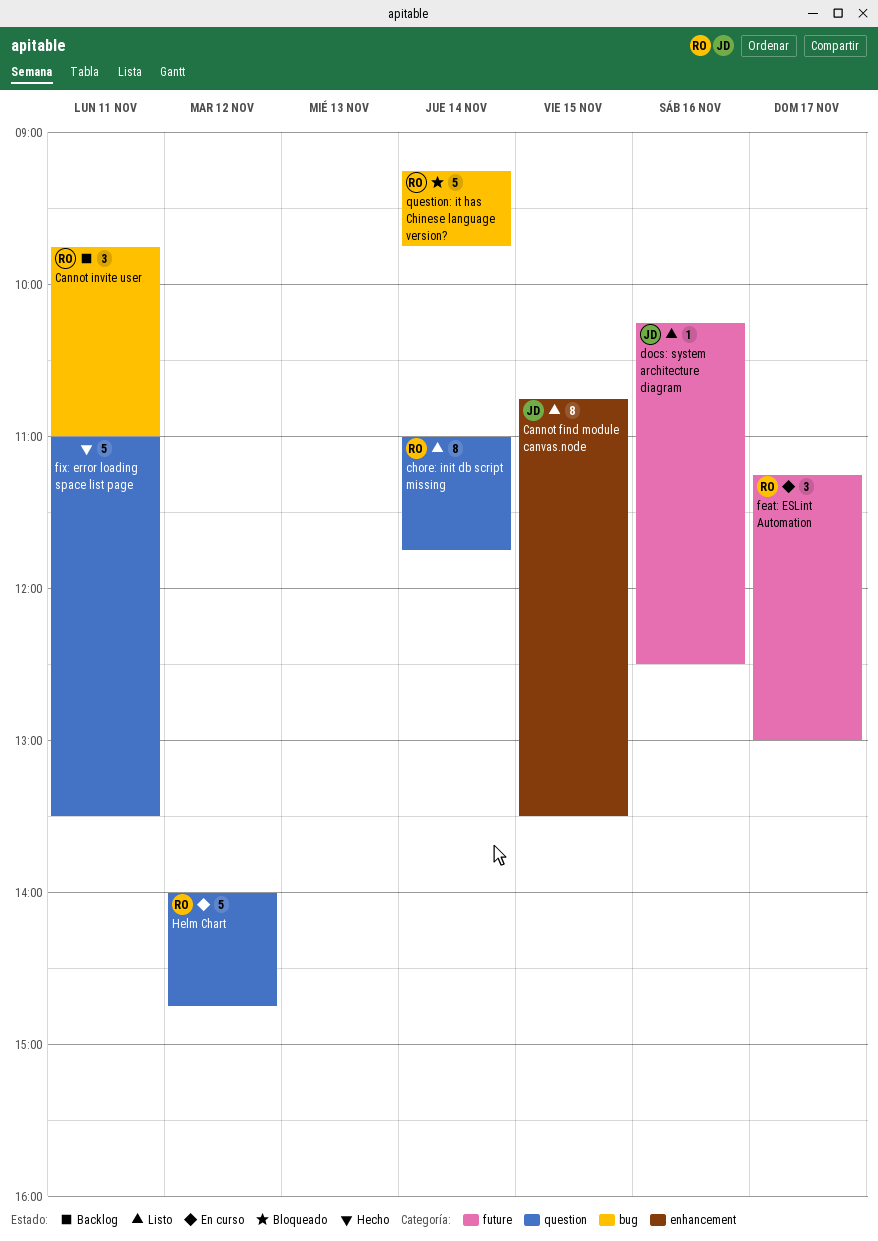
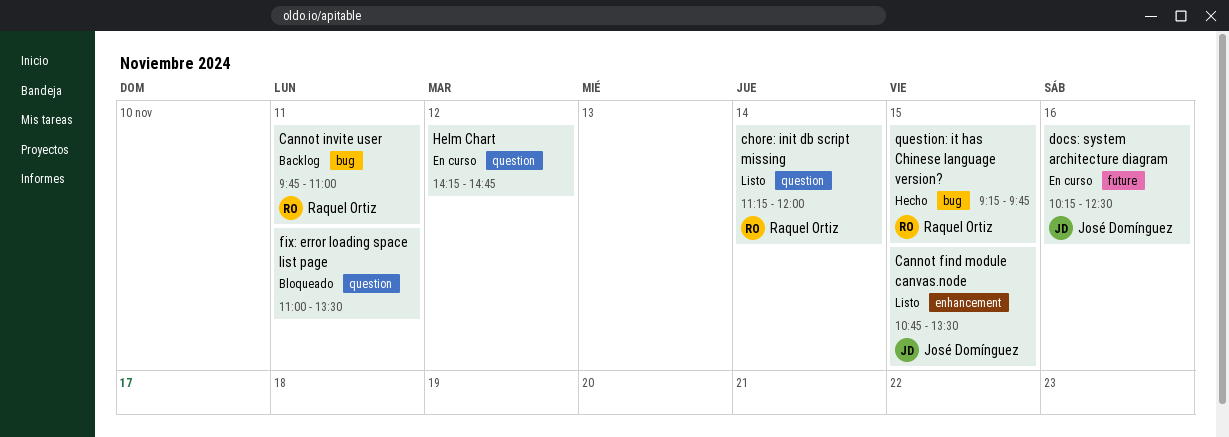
chore: init db script missing, begins: 11:00 -> 11:15
chore: init db script missing, ends: 11:45 -> 12:00
docs: system architecture diagram, status: Listo -> En curso
feat: ESLint Automation: present -> none
fix: error loading space list page, status: Hecho -> Bloqueado
Helm Chart, owner: Raquel Ortiz -> none
Helm Chart, begins: 14:00 -> 14:15
question: it has Chinese language version?, status: Bloqueado -> Hecho
question: it has Chinese language version?, day: Nov 14 -> Nov 15

